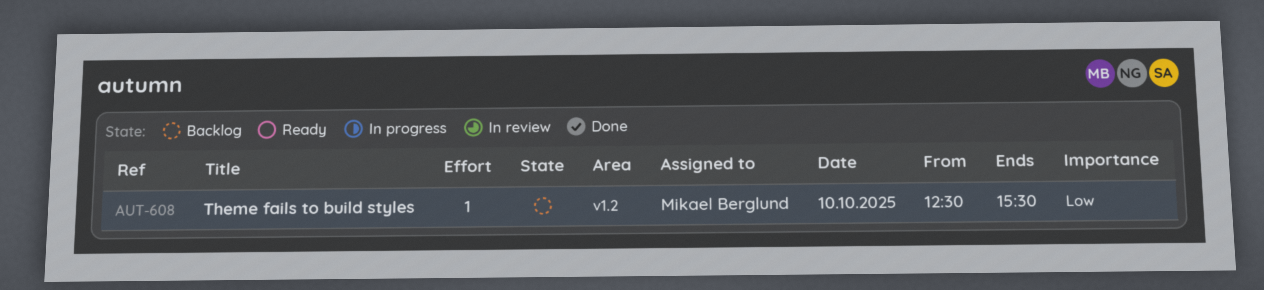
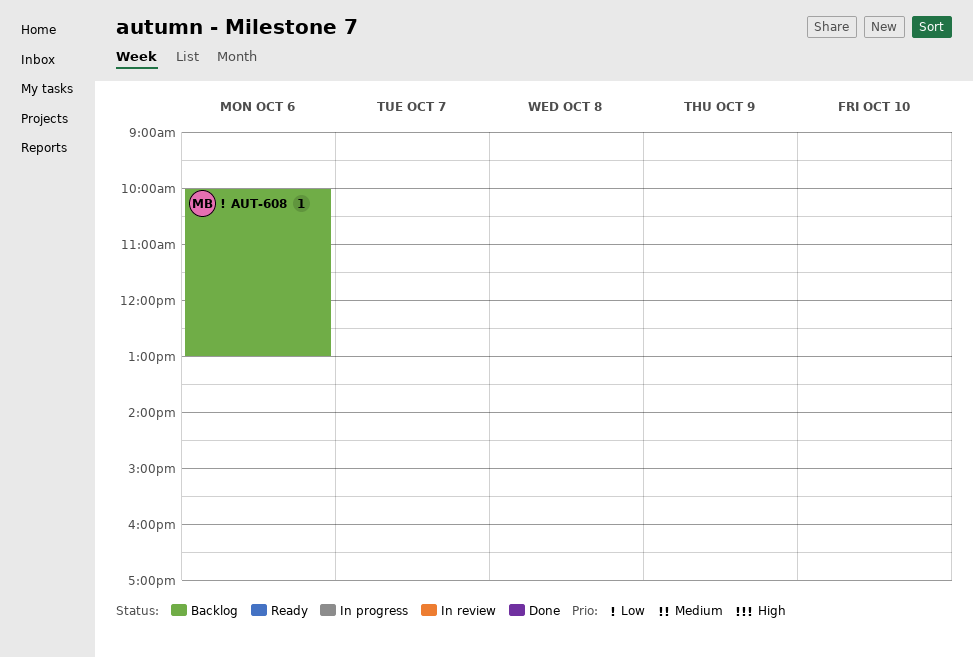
AUT-608, day: Oct 10 -> Oct 6
AUT-608, begins: 12:30 -> 10:00
AUT-608, ends: 15:30 -> 13:00

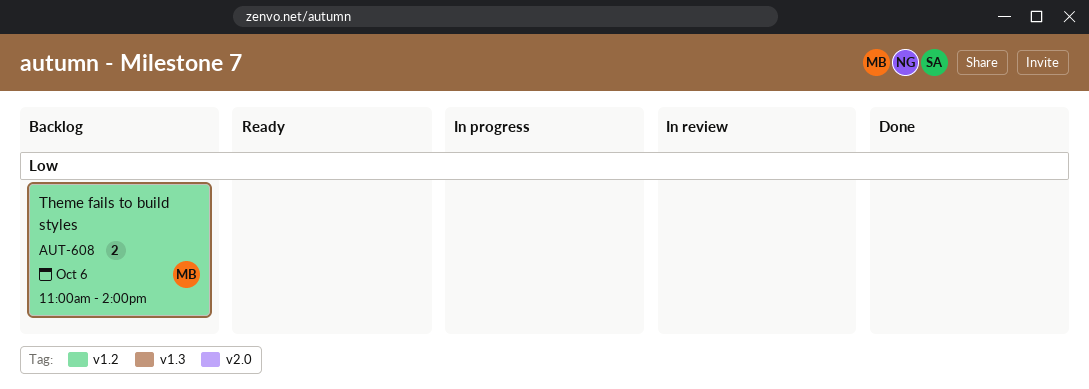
AUT-608, estimate: 1 -> 2
AUT-608, begins: 10:00 -> 11:00
AUT-608, ends: 13:00 -> 14:00

